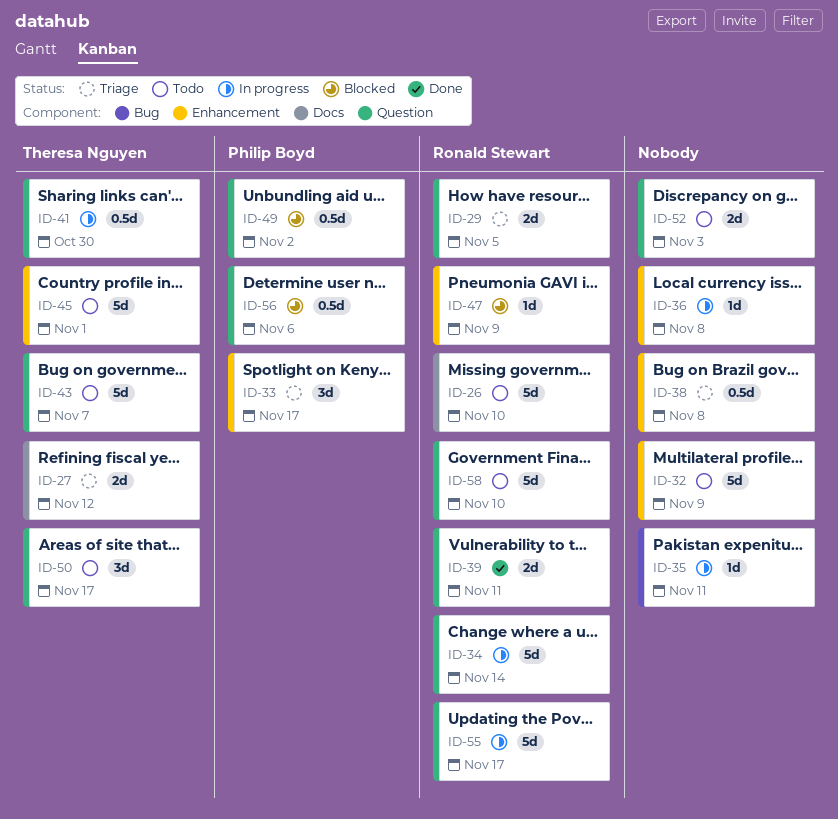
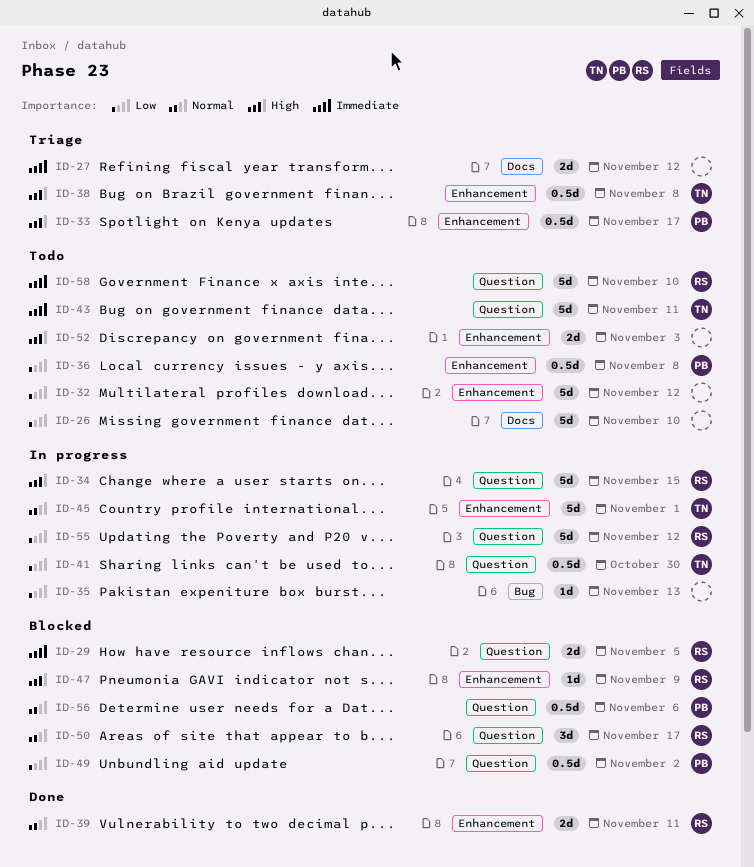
ID-26, owner: Ronald Stewart -> none
ID-27, owner: Theresa Nguyen -> none
ID-29, status: Triage -> Blocked
ID-32, due: Nov 9 -> Nov 12
ID-33, estimate: 3d -> 0.5d
ID-34, due: Nov 14 -> Nov 15
ID-35, due: Nov 11 -> Nov 13
ID-36, status: In progress -> Todo
ID-36, owner: none -> Philip Boyd
ID-36, estimate: 1d -> 0.5d
ID-38, owner: none -> Theresa Nguyen
ID-39, label: Question -> Enhancement
ID-43, due: Nov 7 -> Nov 11
ID-45, status: Todo -> In progress
ID-50, status: Todo -> Blocked
ID-50, owner: Theresa Nguyen -> Ronald Stewart
ID-52, label: Question -> Enhancement
ID-55, due: Nov 17 -> Nov 12

